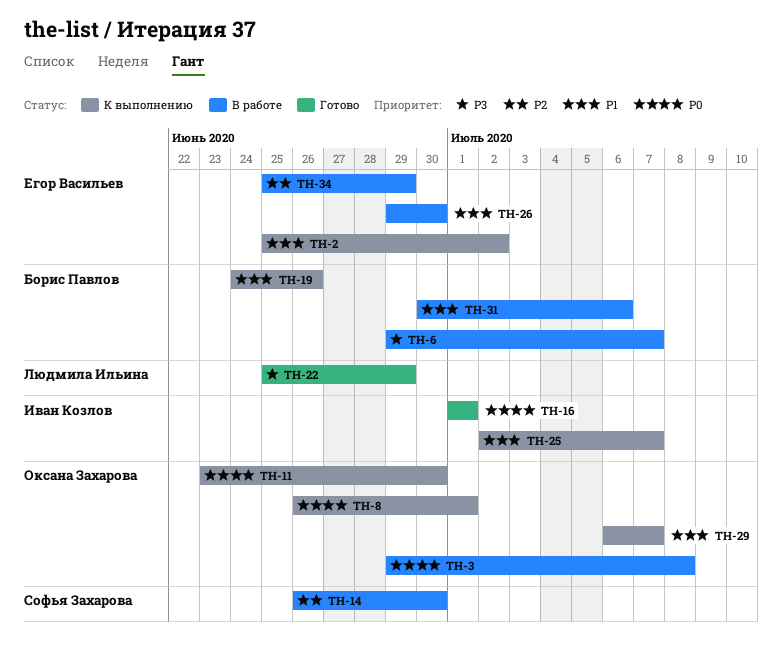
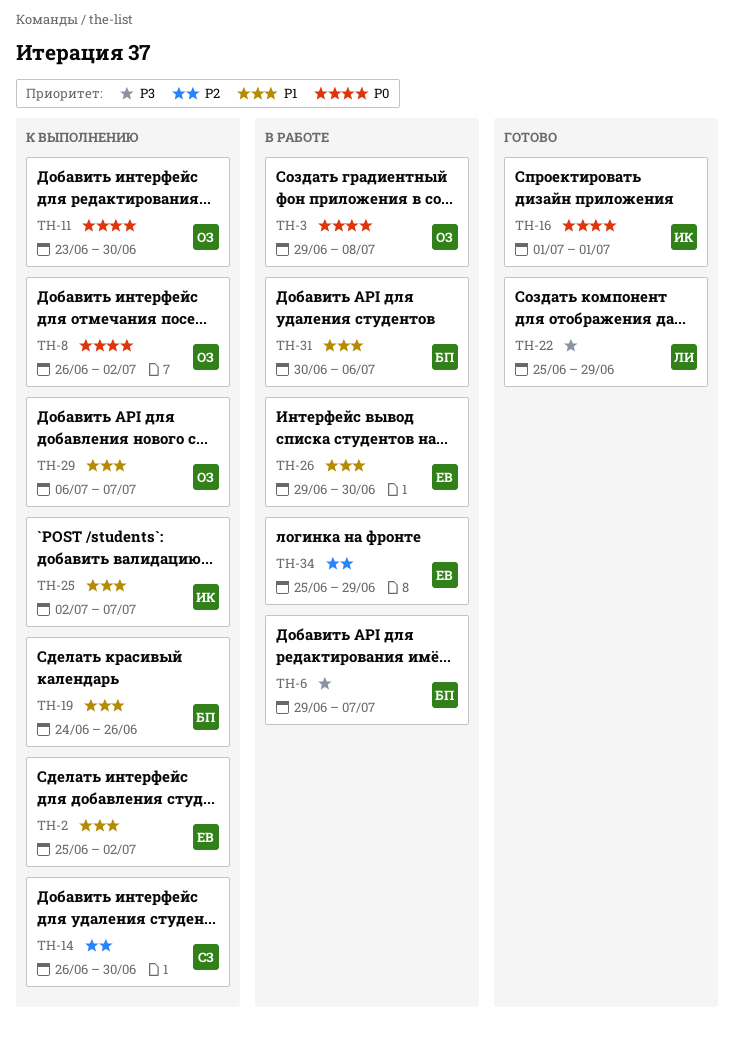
TH-8, due: Jul 1 -> Jul 2
TH-14, status: В работе -> К выполнению

